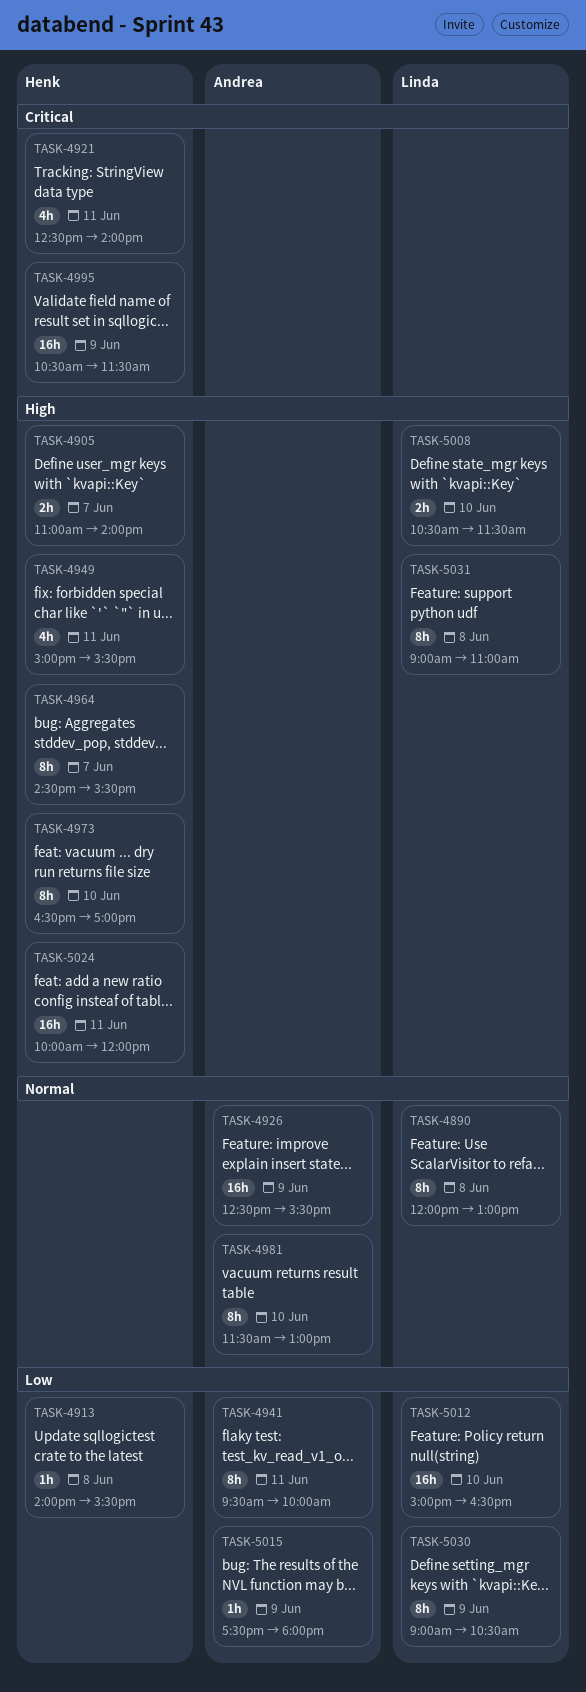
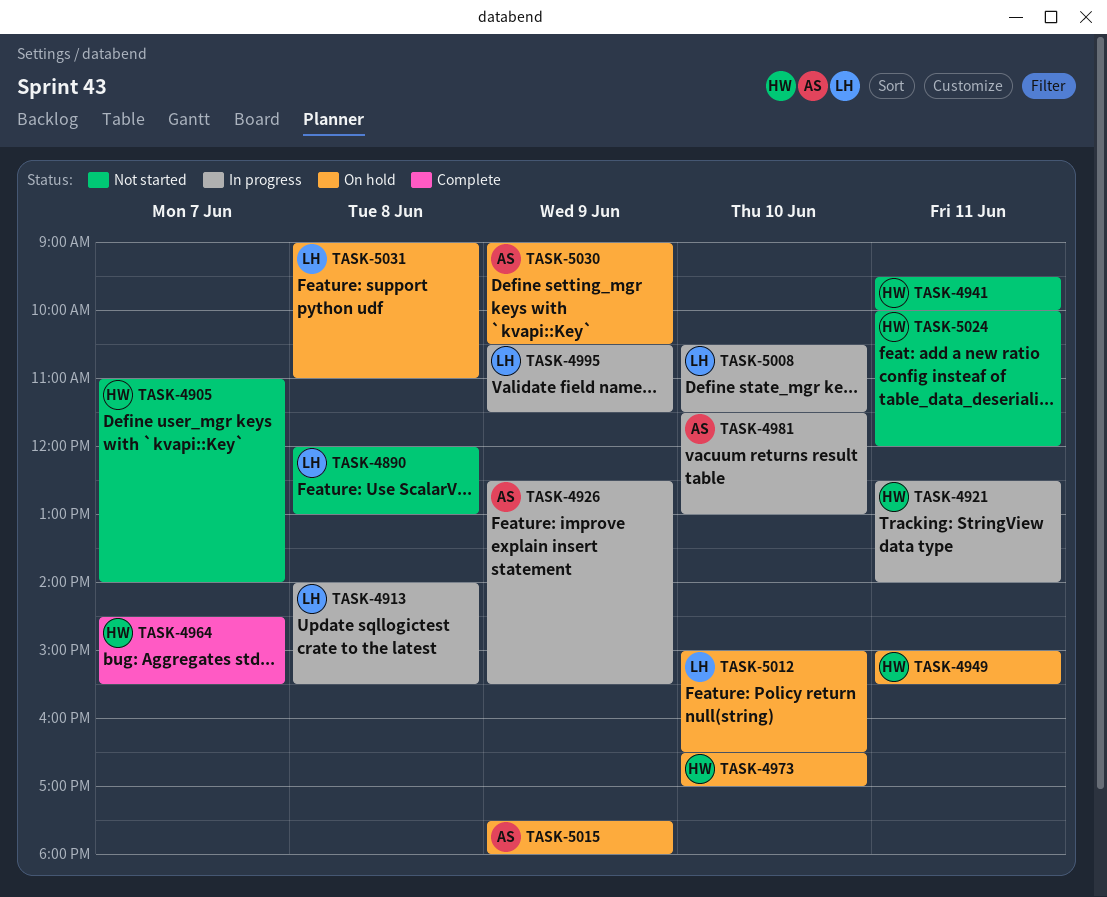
TASK-4913, owner: Henk -> Linda
TASK-4941, owner: Andrea -> Henk
TASK-4995, owner: Henk -> Linda
TASK-5030, owner: Linda -> Andrea

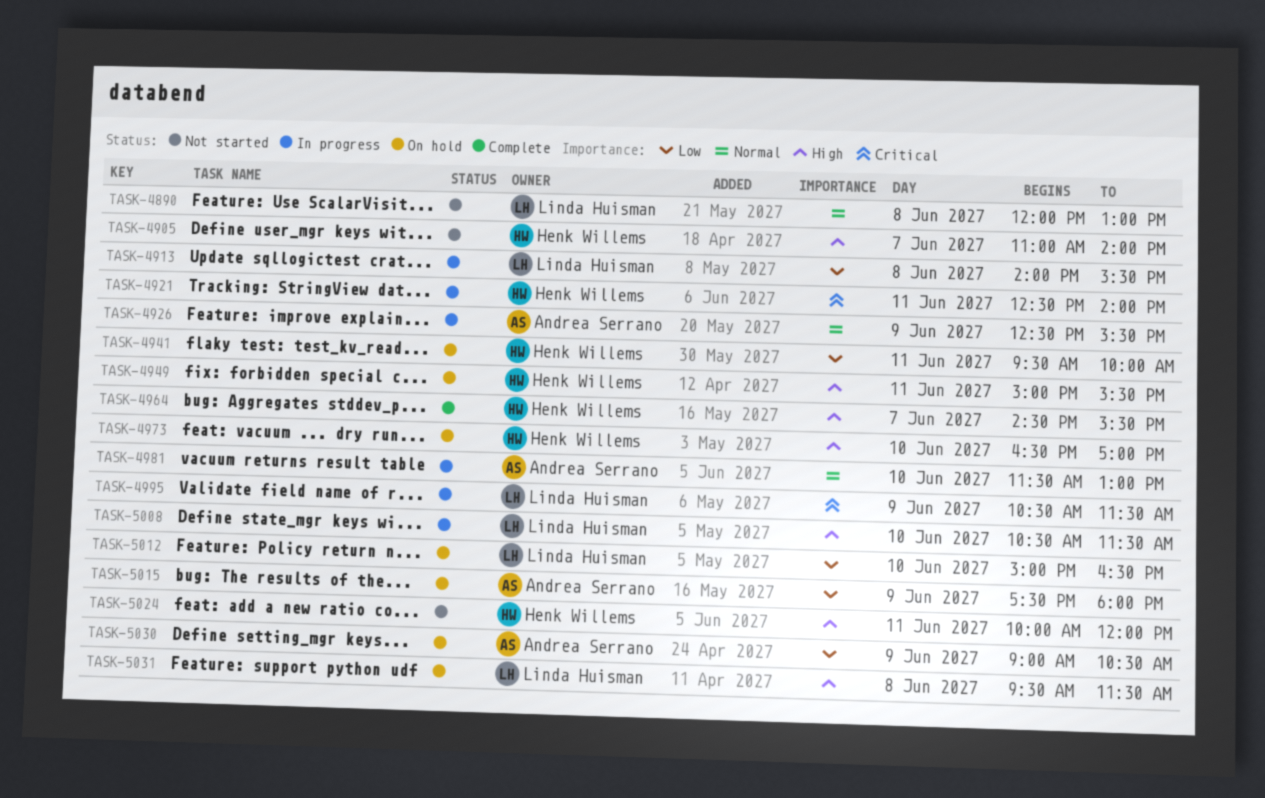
TASK-4941, status: Not started -> On hold
TASK-5031, begins: 09:00 -> 09:30
TASK-5031, ends: 11:00 -> 11:30

